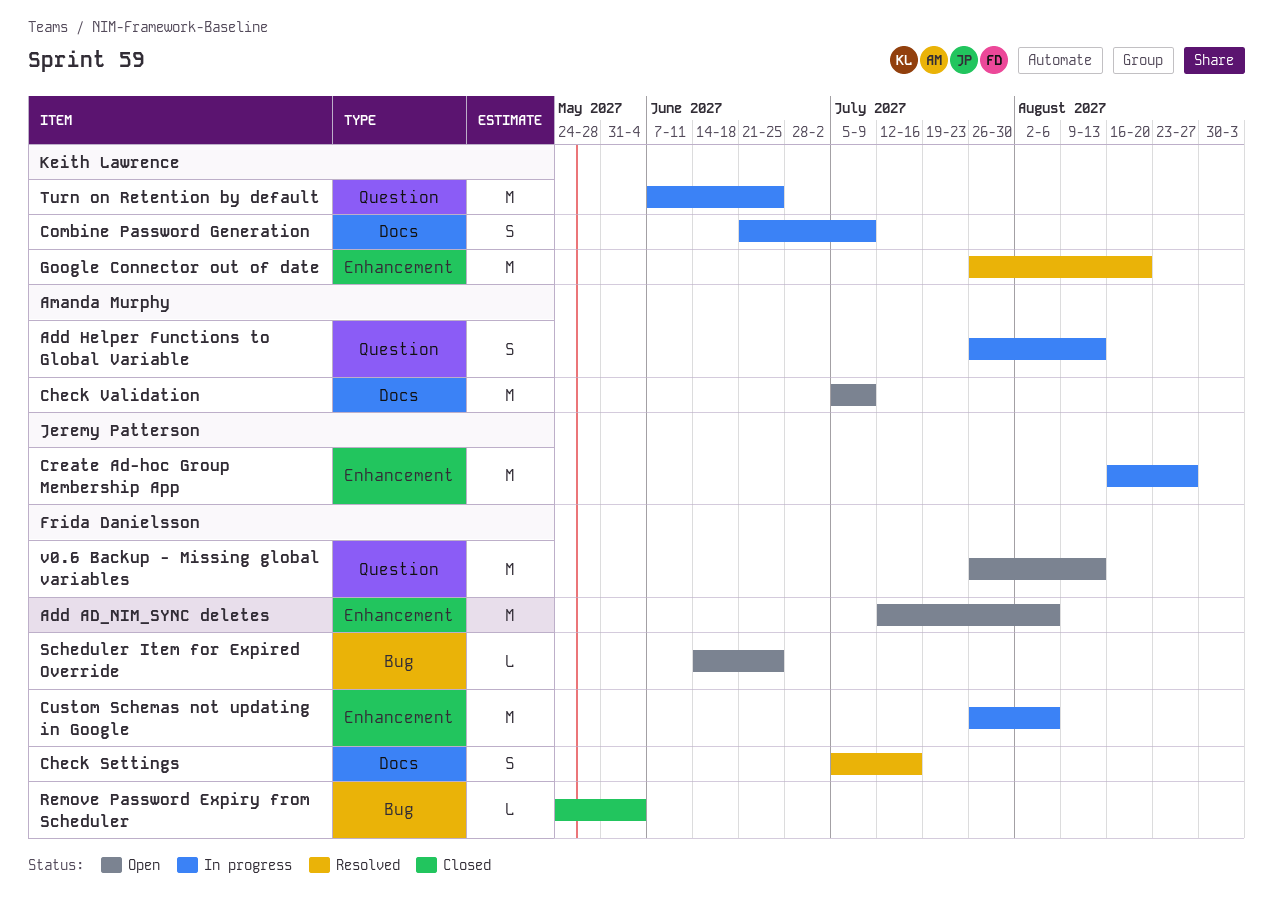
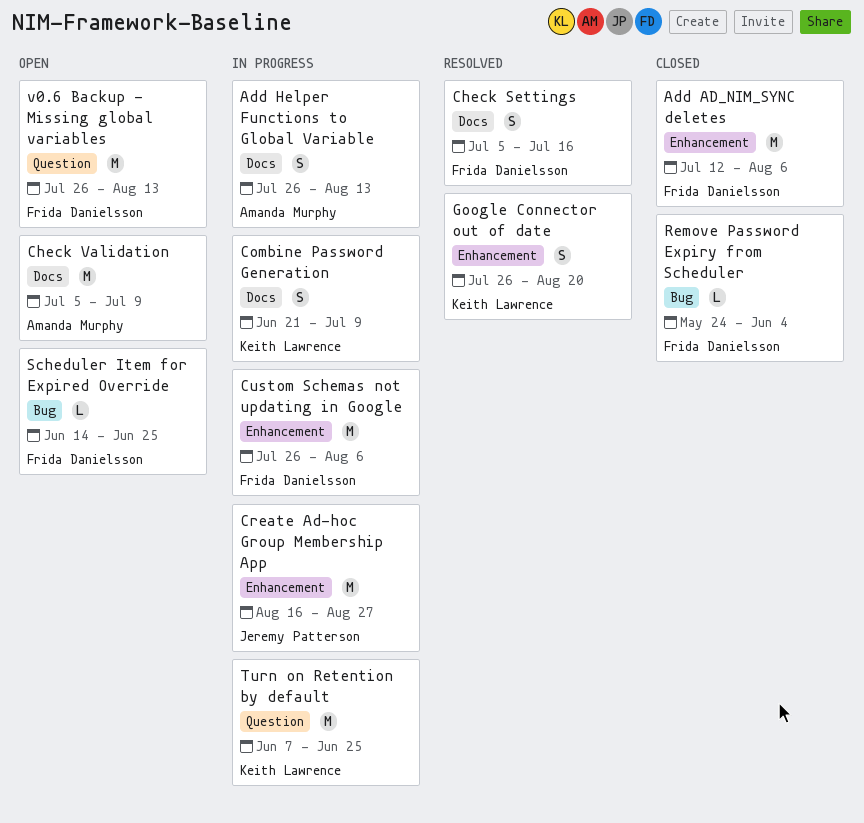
Add AD_NIM_SYNC deletes, status: Open -> Closed
Add Helper Functions to Global Variable, label: Question -> Docs
Google Connector out of date, estimate: M -> S

